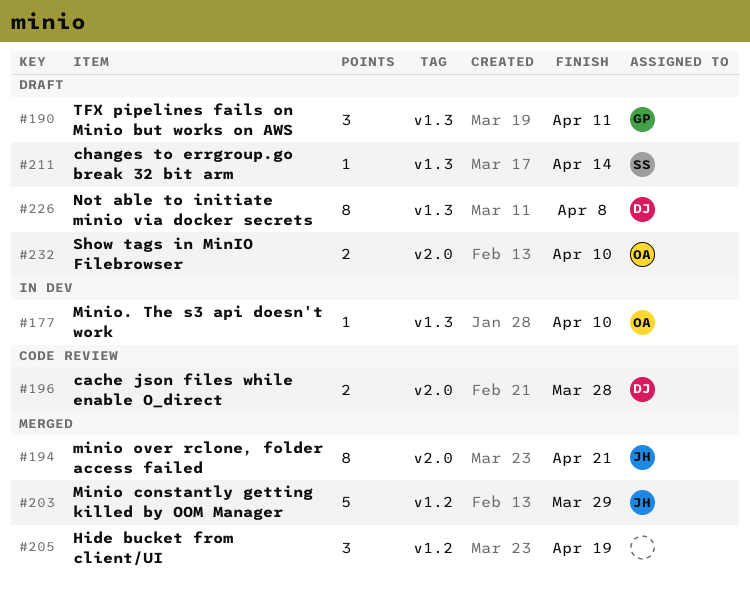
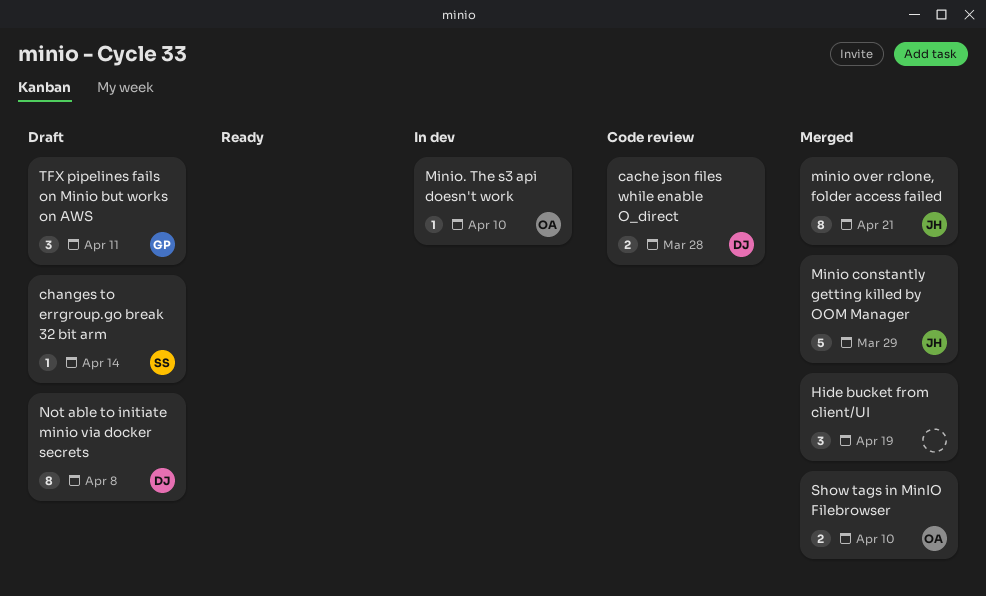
Show tags in MinIO Filebrowser, status: Draft -> Merged

